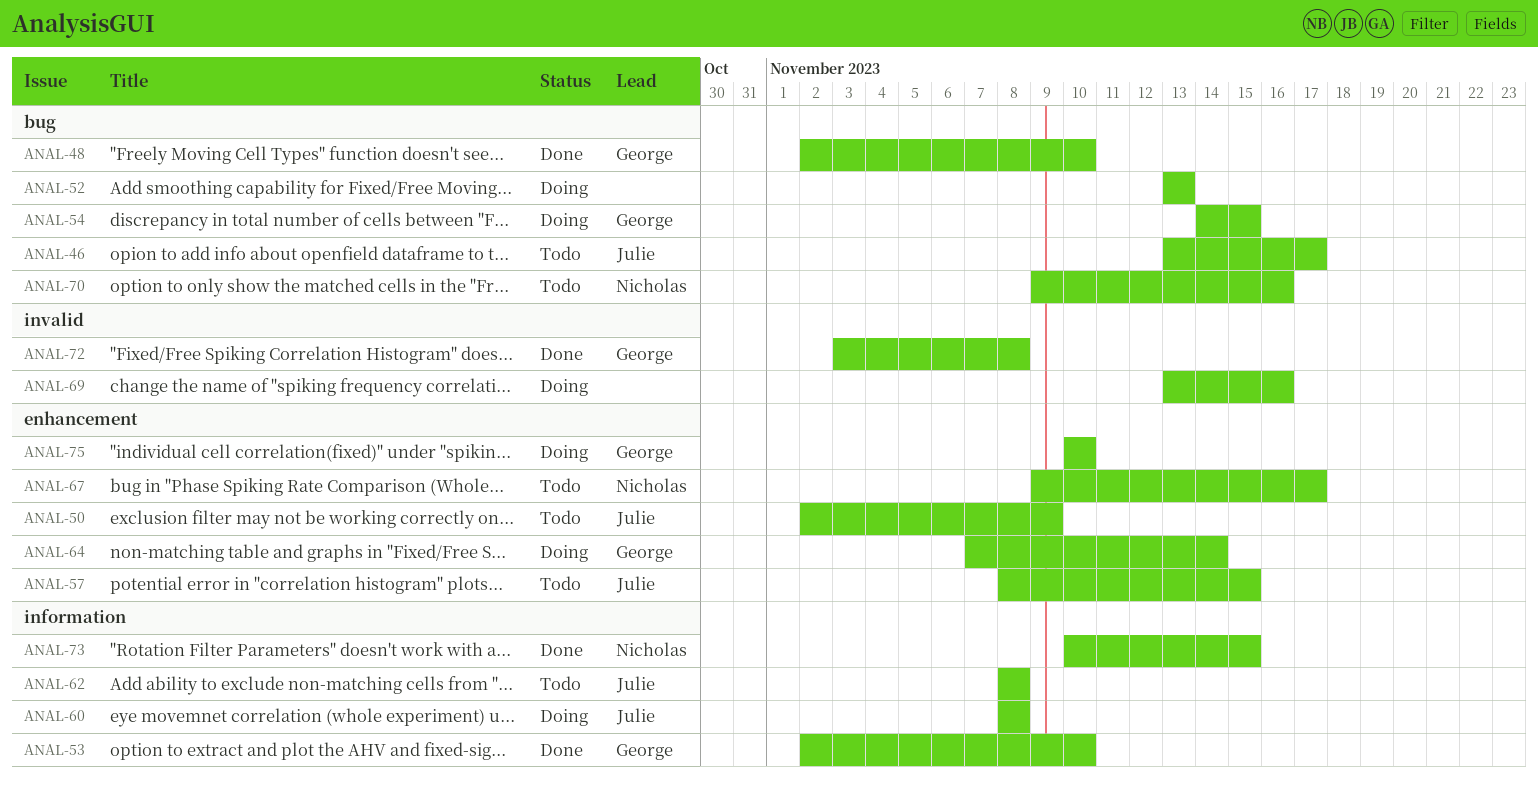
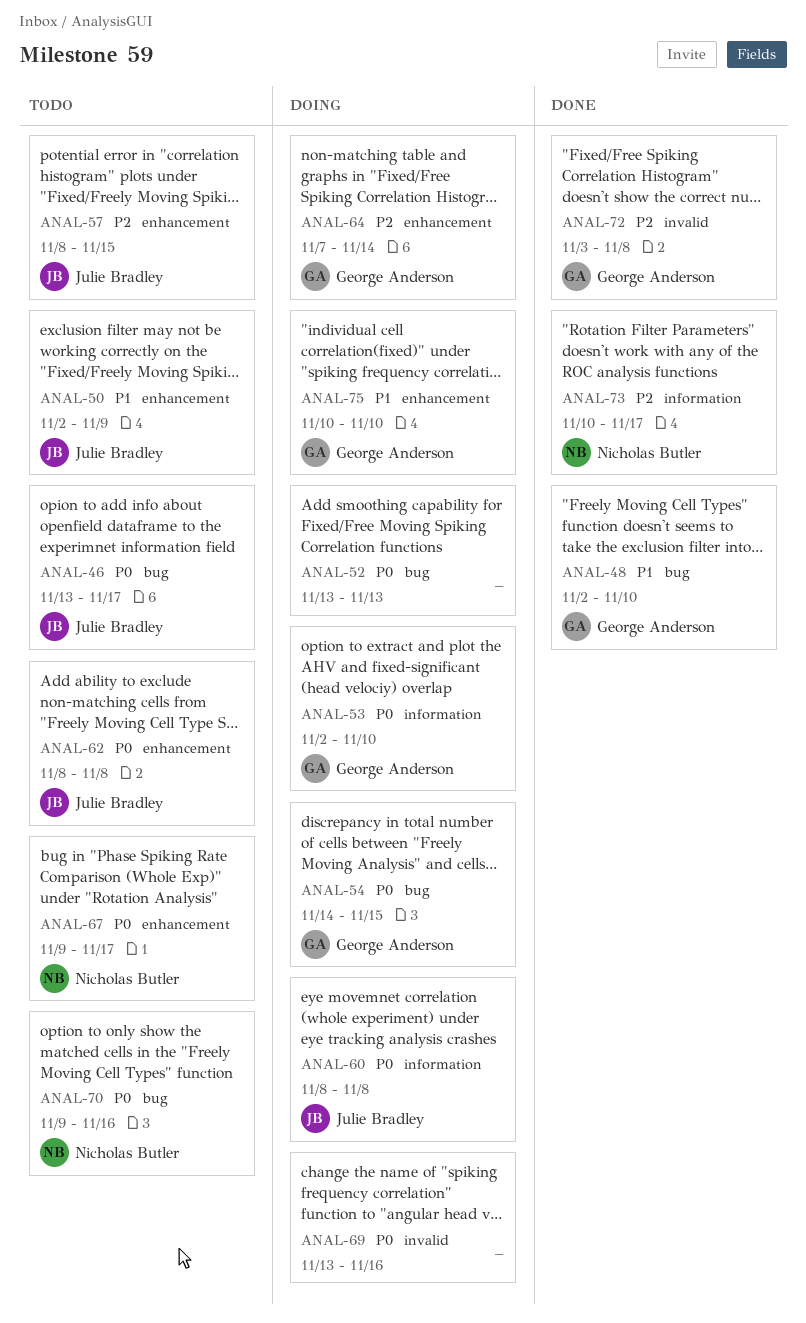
ANAL-53, status: Done -> Doing
ANAL-62, label: information -> enhancement
ANAL-73, due: Nov 15 -> Nov 17

